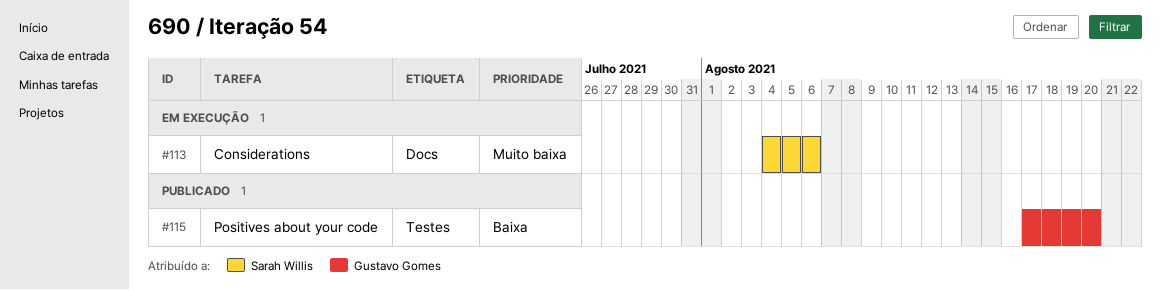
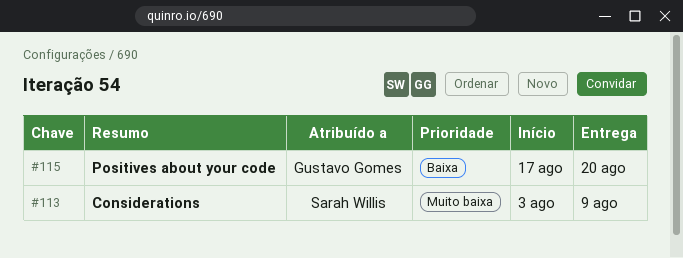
#113, start: Aug 4 -> Aug 3
#113, due: Aug 6 -> Aug 9

